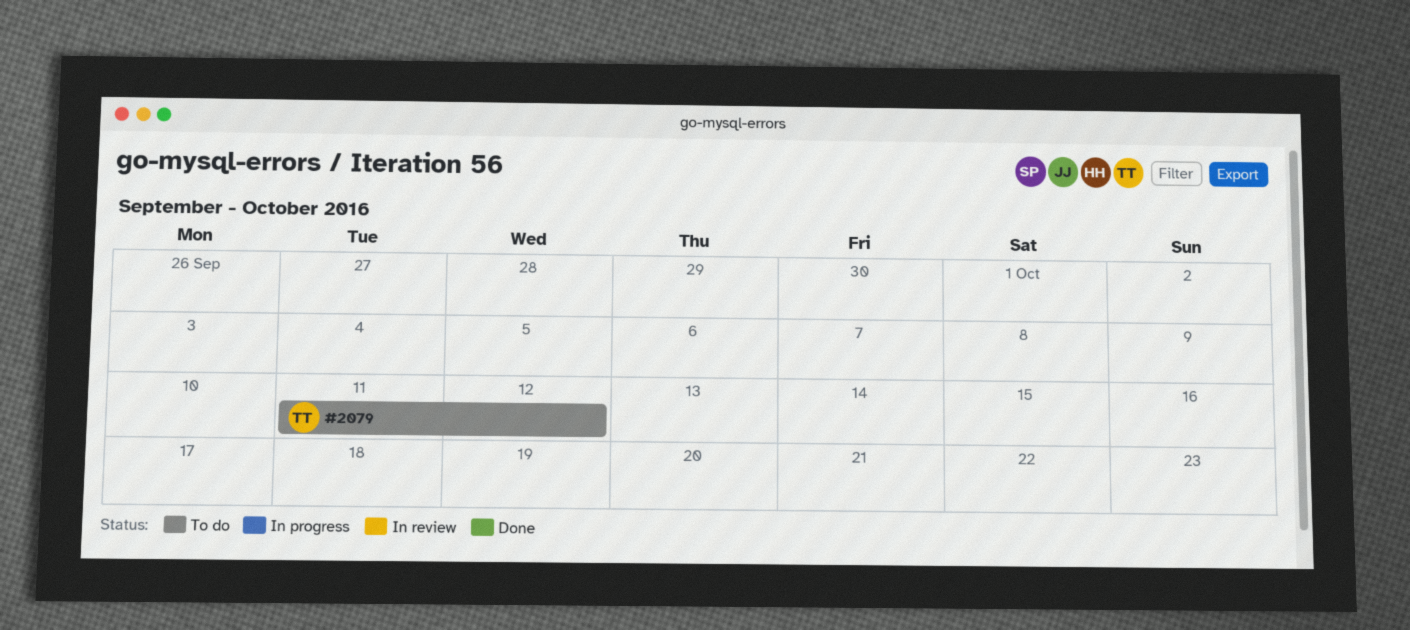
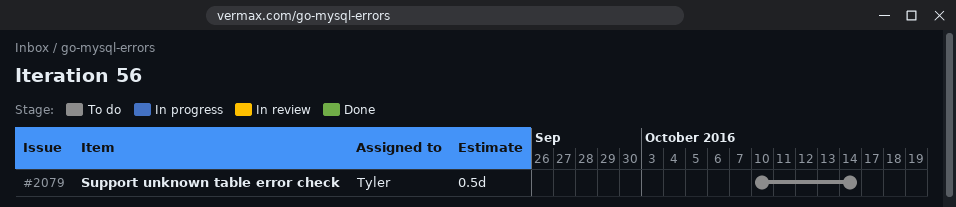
#2079, start: Oct 11 -> Oct 10
#2079, due: Oct 12 -> Oct 14

